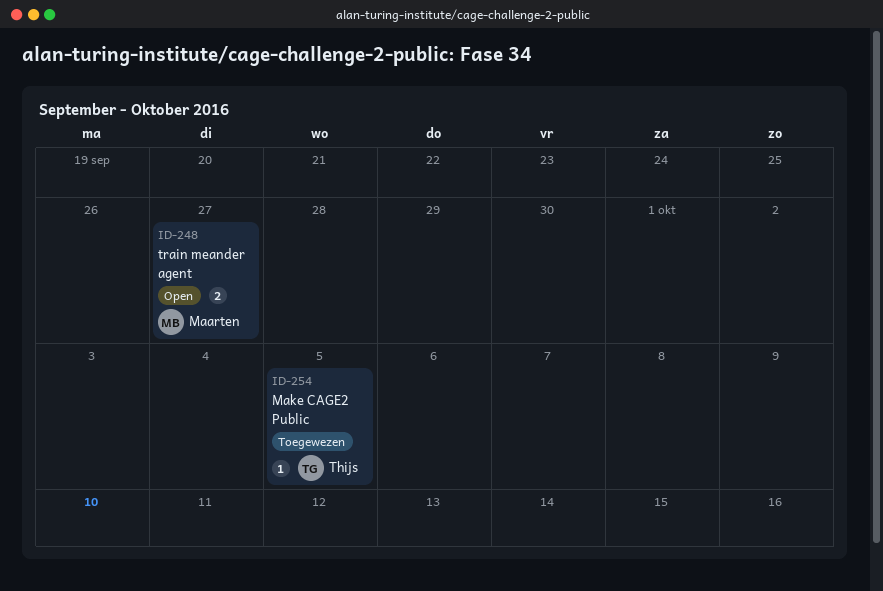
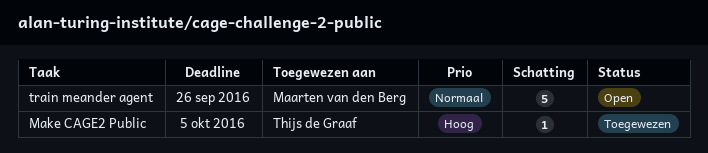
train meander agent, estimate: 2 -> 5
train meander agent, due: Sep 27 -> Sep 26

